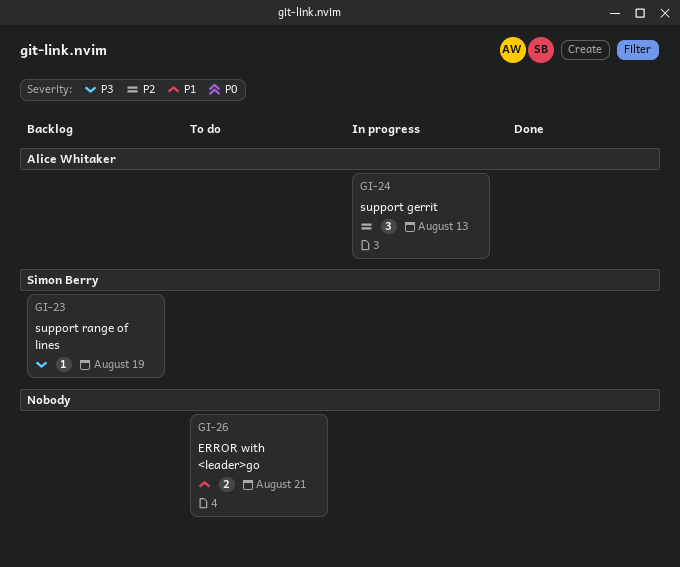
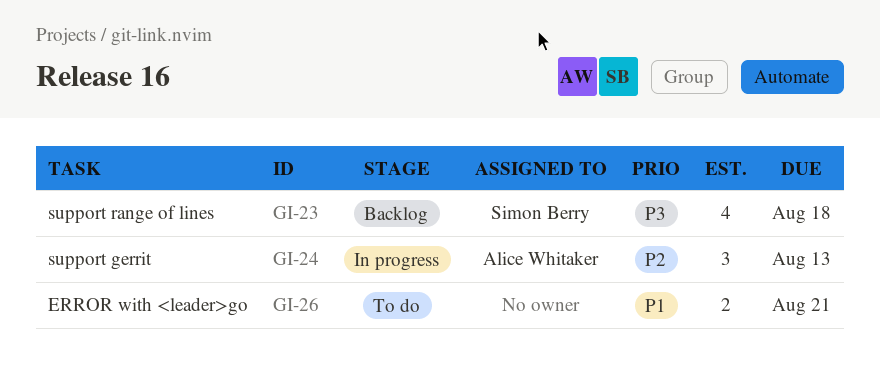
GI-23, estimate: 1 -> 4
GI-23, due: Aug 19 -> Aug 18

